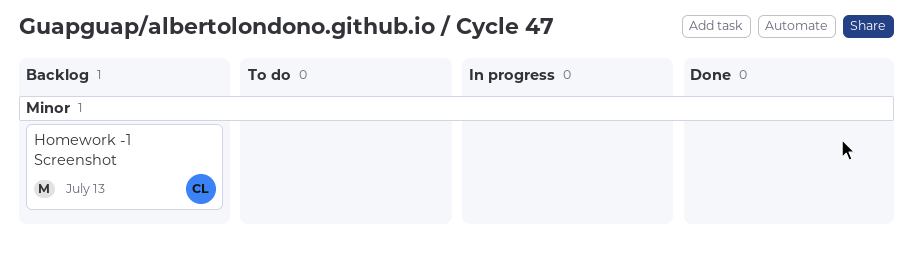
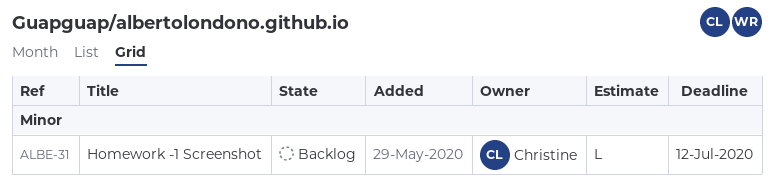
Homework -1 Screenshot, estimate: M -> L
Homework -1 Screenshot, due: Jul 13 -> Jul 12

